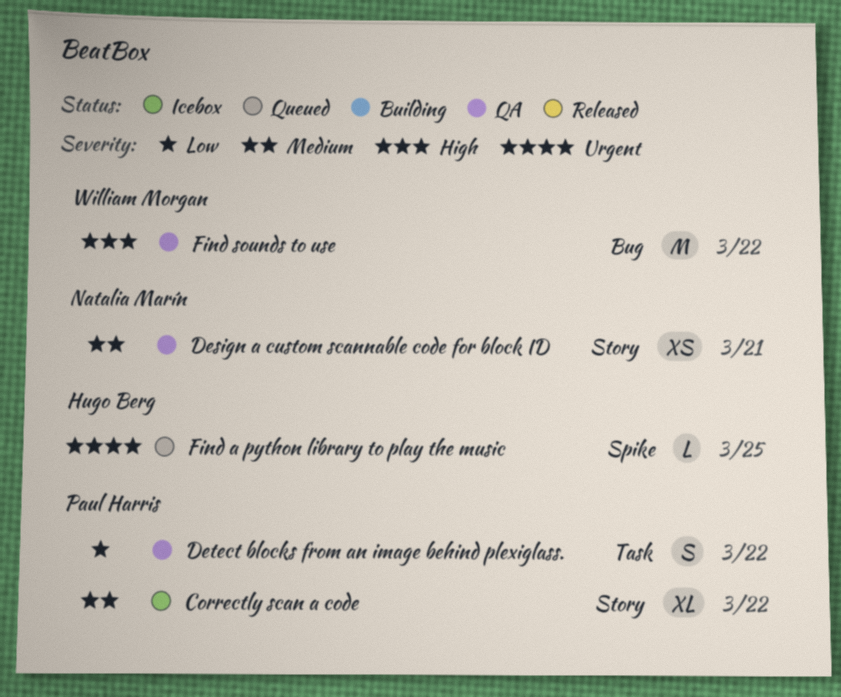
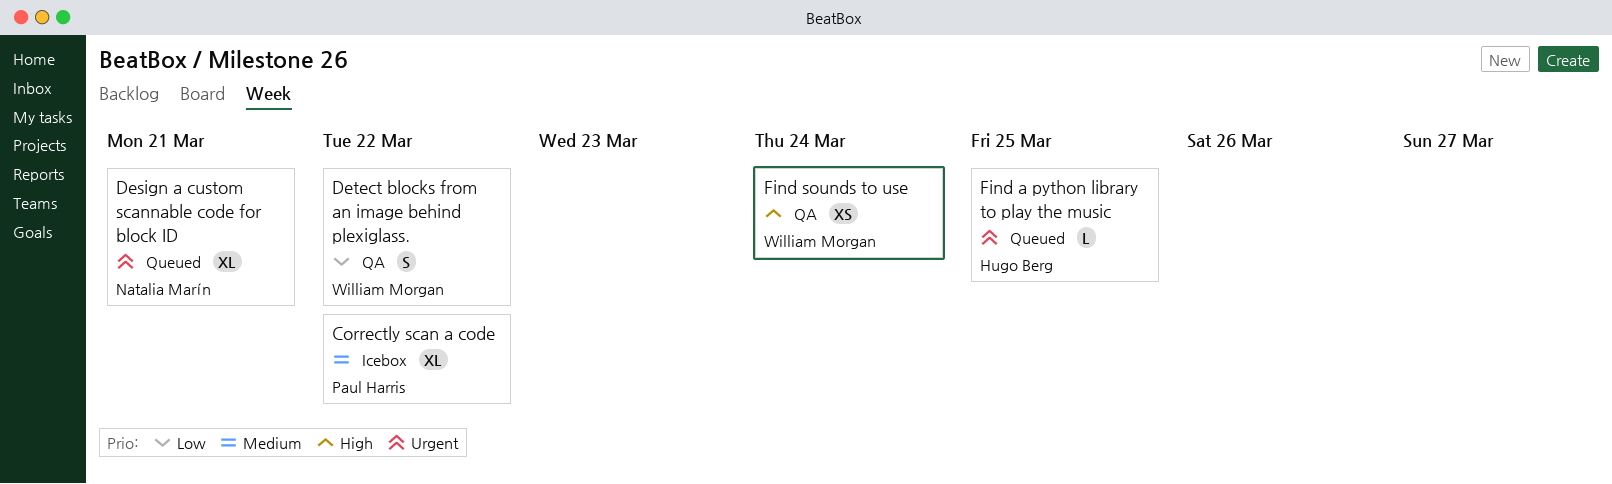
Design a custom scannable code for block ID, status: QA -> Queued
Design a custom scannable code for block ID, priority: Medium -> Urgent
Design a custom scannable code for block ID, estimate: XS -> XL
Detect blocks from an image behind plexiglass., owner: Paul Harris -> William Morgan
Find sounds to use, estimate: M -> XS
Find sounds to use, due: Mar 22 -> Mar 24

